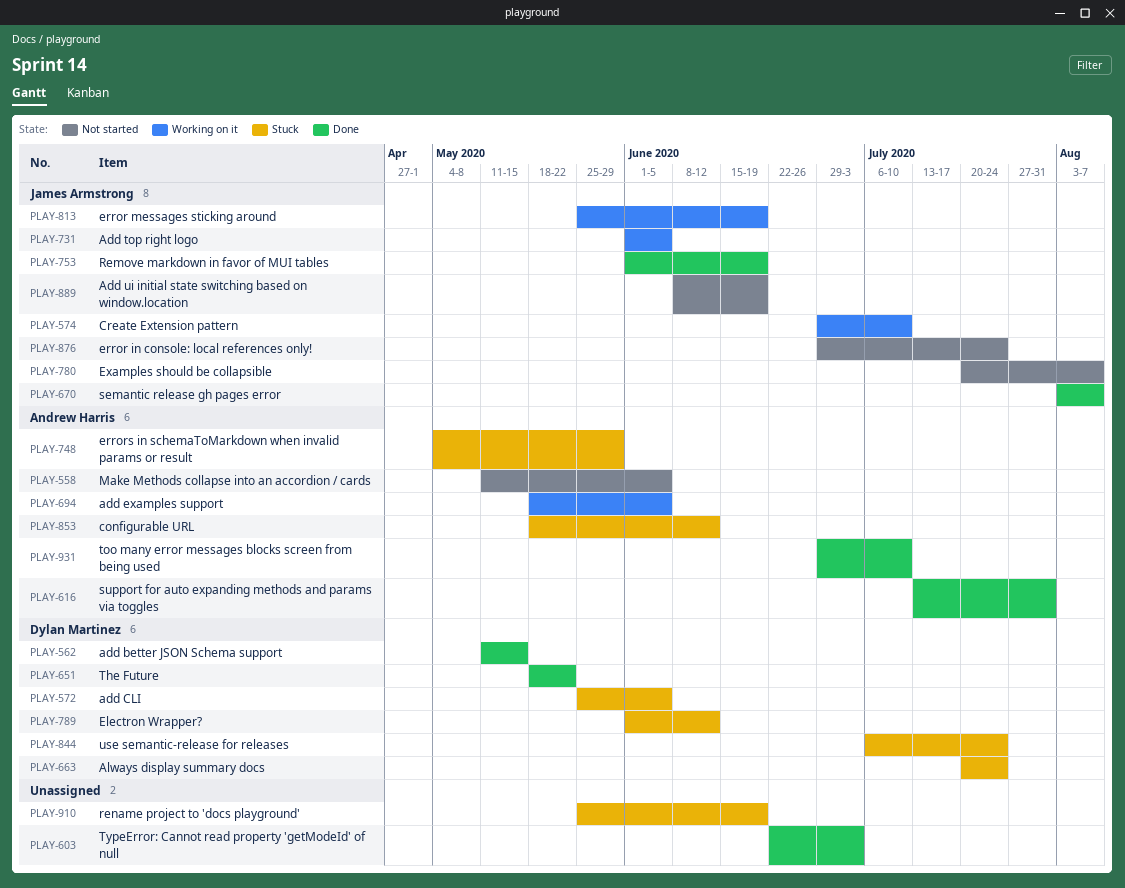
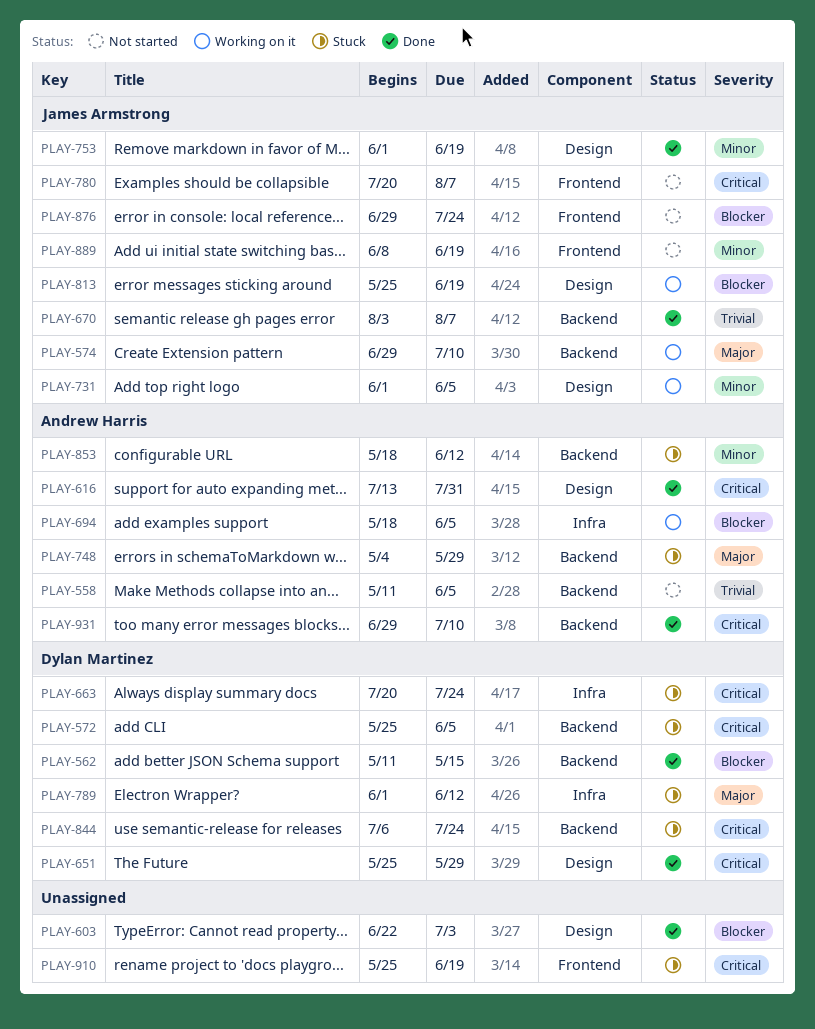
PLAY-651, start: May 18 -> May 25
PLAY-651, due: May 22 -> May 29

